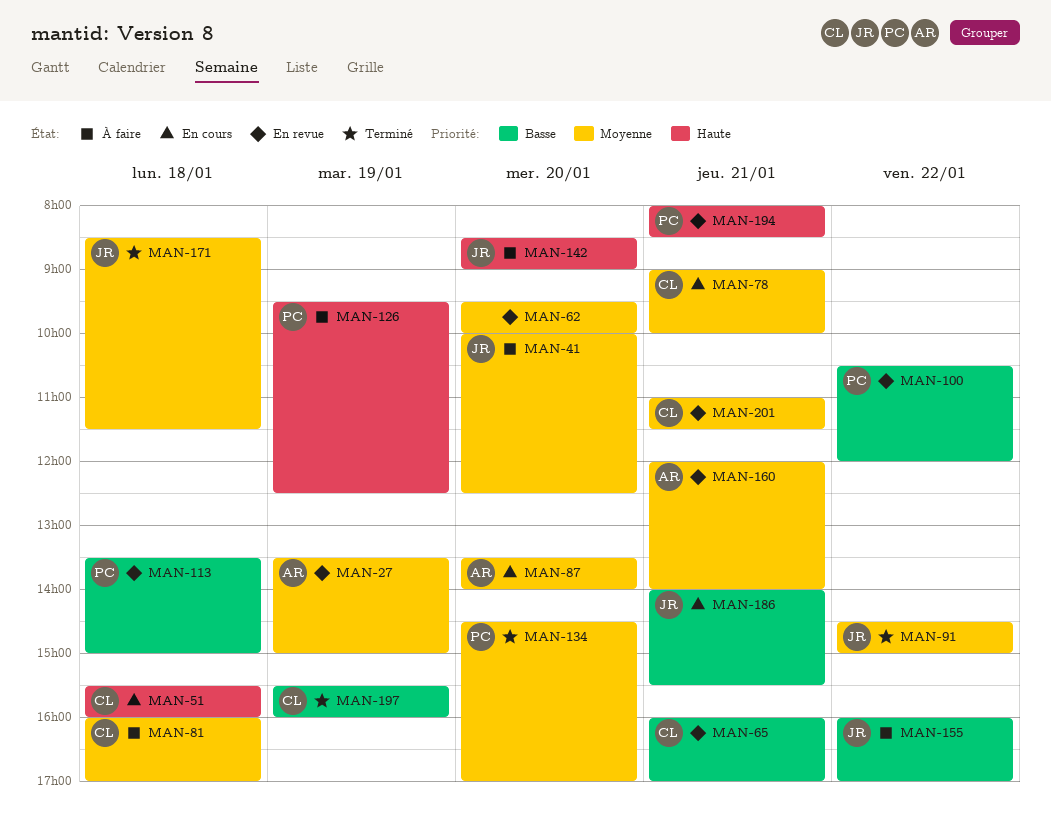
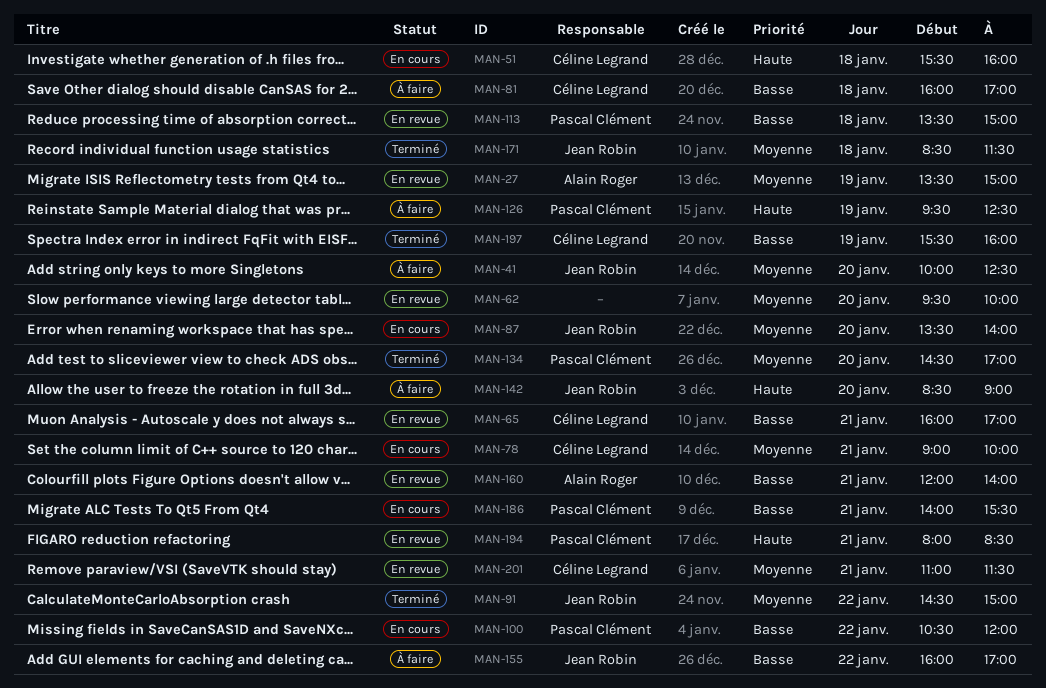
MAN-81, priority: Moyenne -> Basse
MAN-87, owner: Alain Roger -> Jean Robin
MAN-100, status: En revue -> En cours
MAN-160, priority: Moyenne -> Basse
MAN-186, owner: Jean Robin -> Pascal Clément

